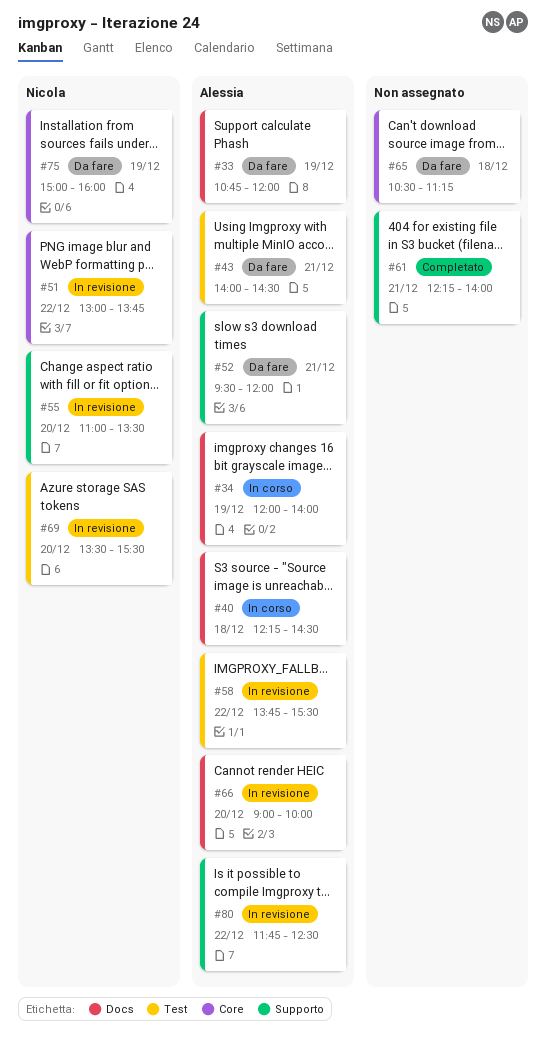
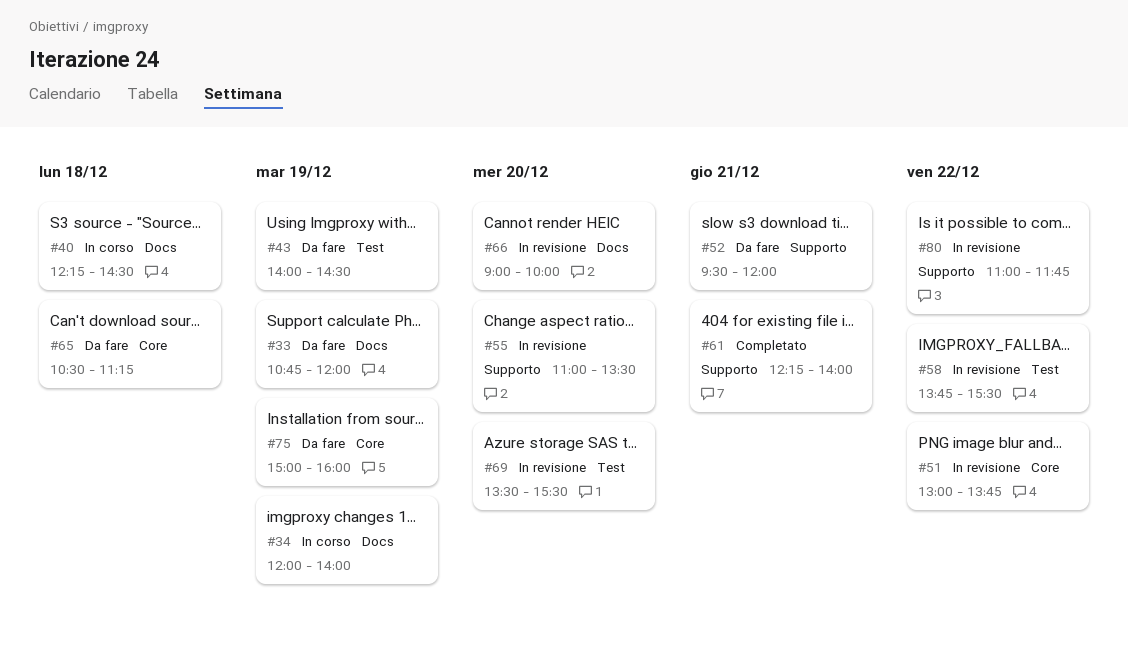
#43, day: Dec 21 -> Dec 19
#80, begins: 11:45 -> 11:00
#80, ends: 12:30 -> 11:45

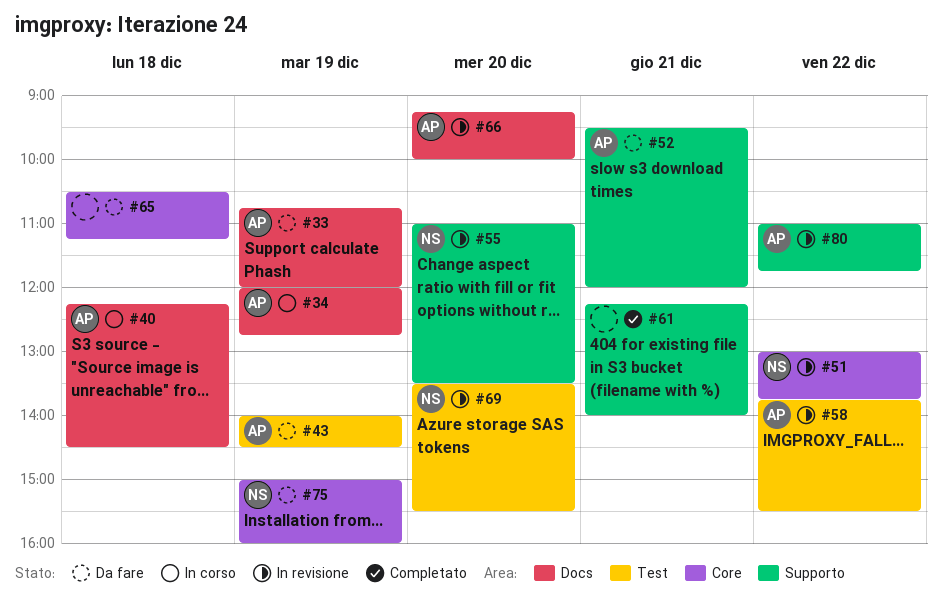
#34, ends: 14:00 -> 12:45
#66, begins: 09:00 -> 09:15

